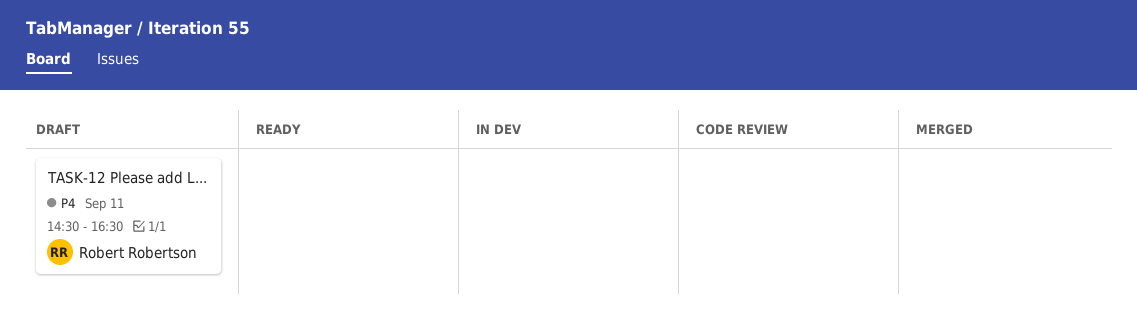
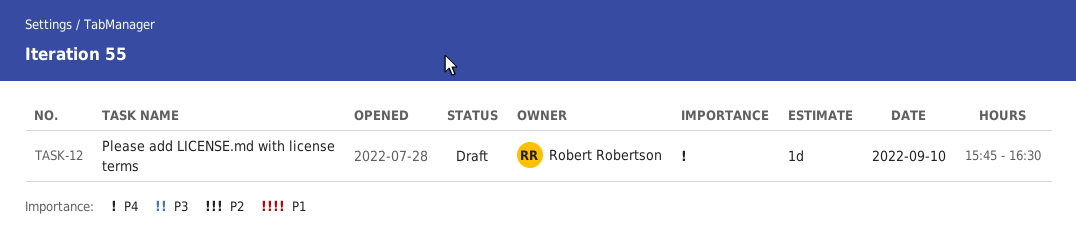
TASK-12, day: Sep 11 -> Sep 10
TASK-12, begins: 14:30 -> 15:45

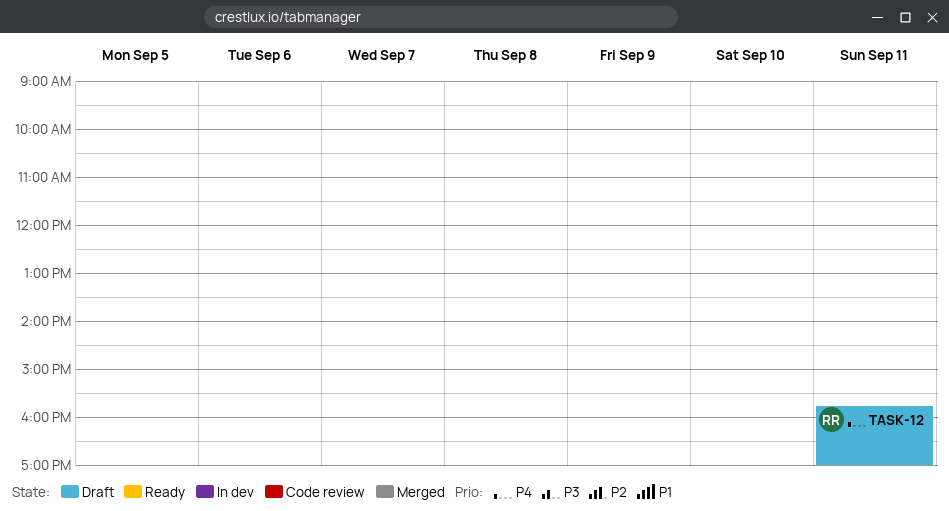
TASK-12, day: Sep 10 -> Sep 11
TASK-12, ends: 16:30 -> 17:00

